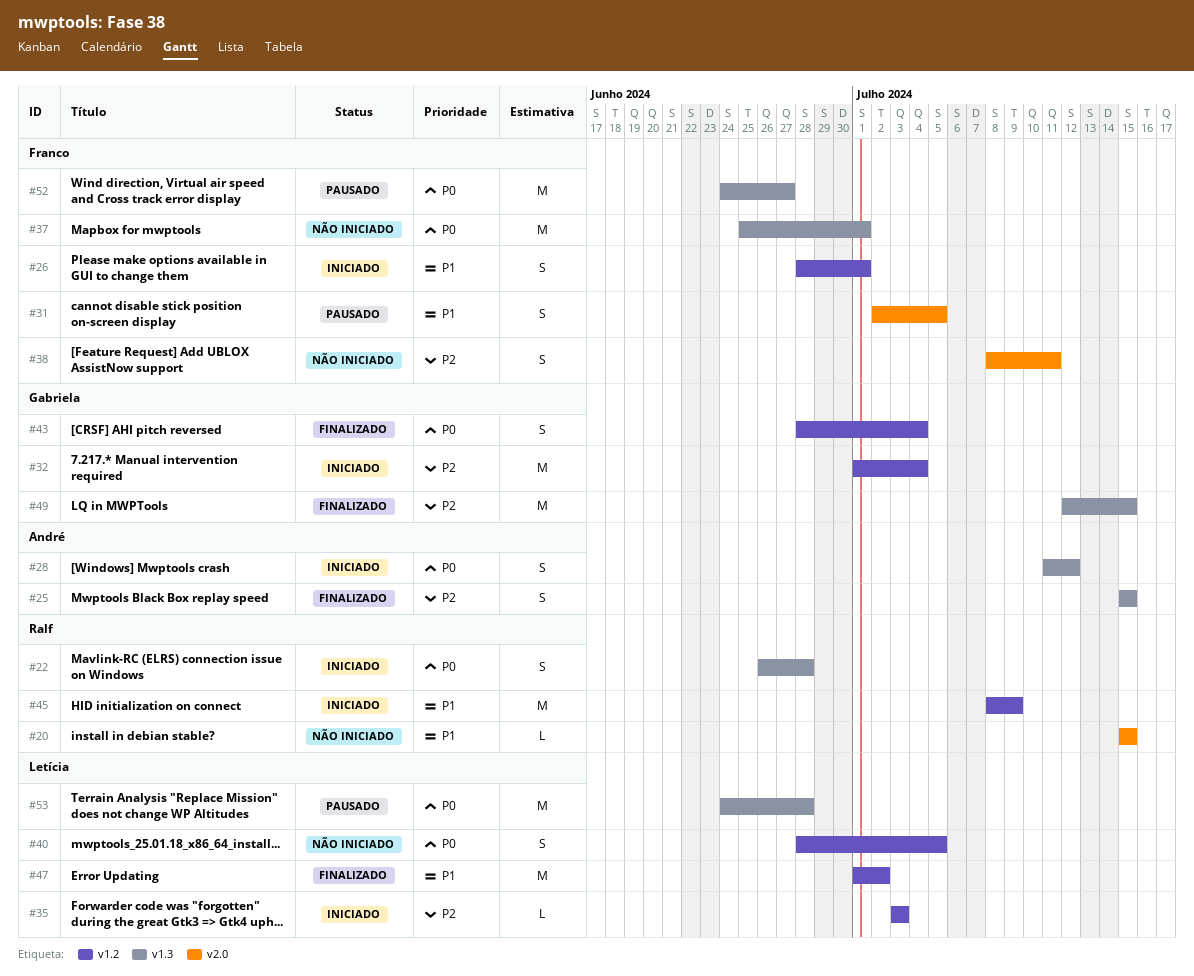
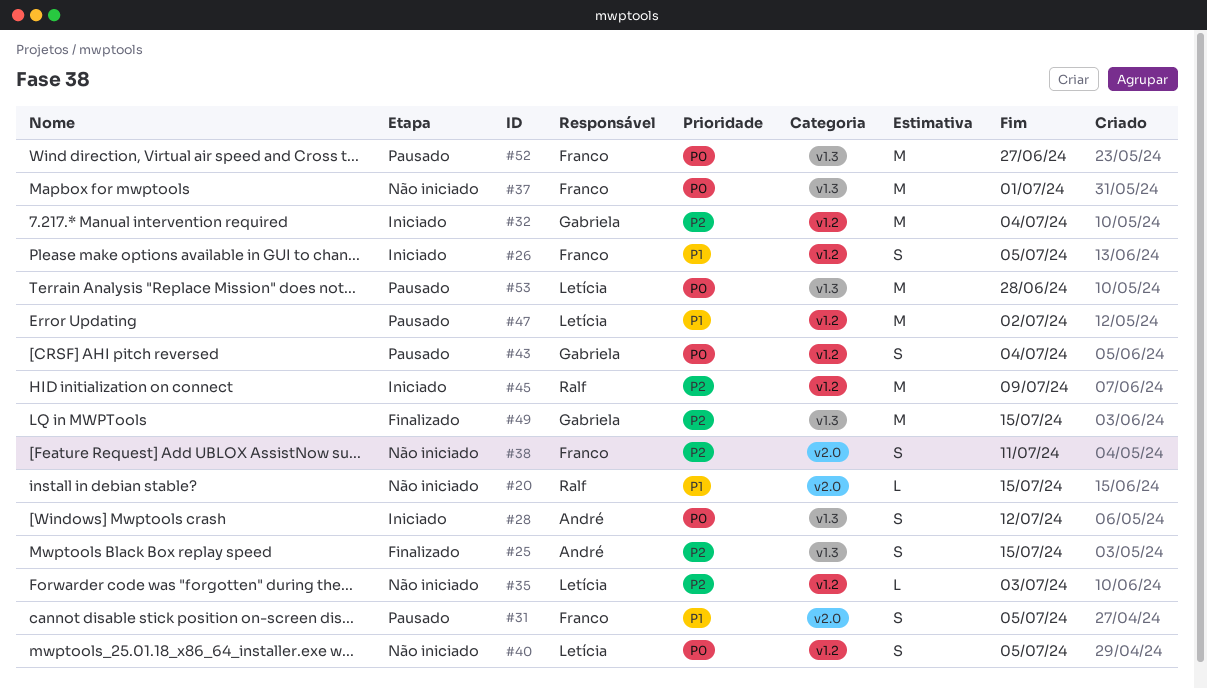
#22: present -> none
#26, due: Jul 1 -> Jul 5
#35, status: Iniciado -> Não iniciado
#43, status: Finalizado -> Pausado
#45, priority: P1 -> P2
#47, status: Finalizado -> Pausado

